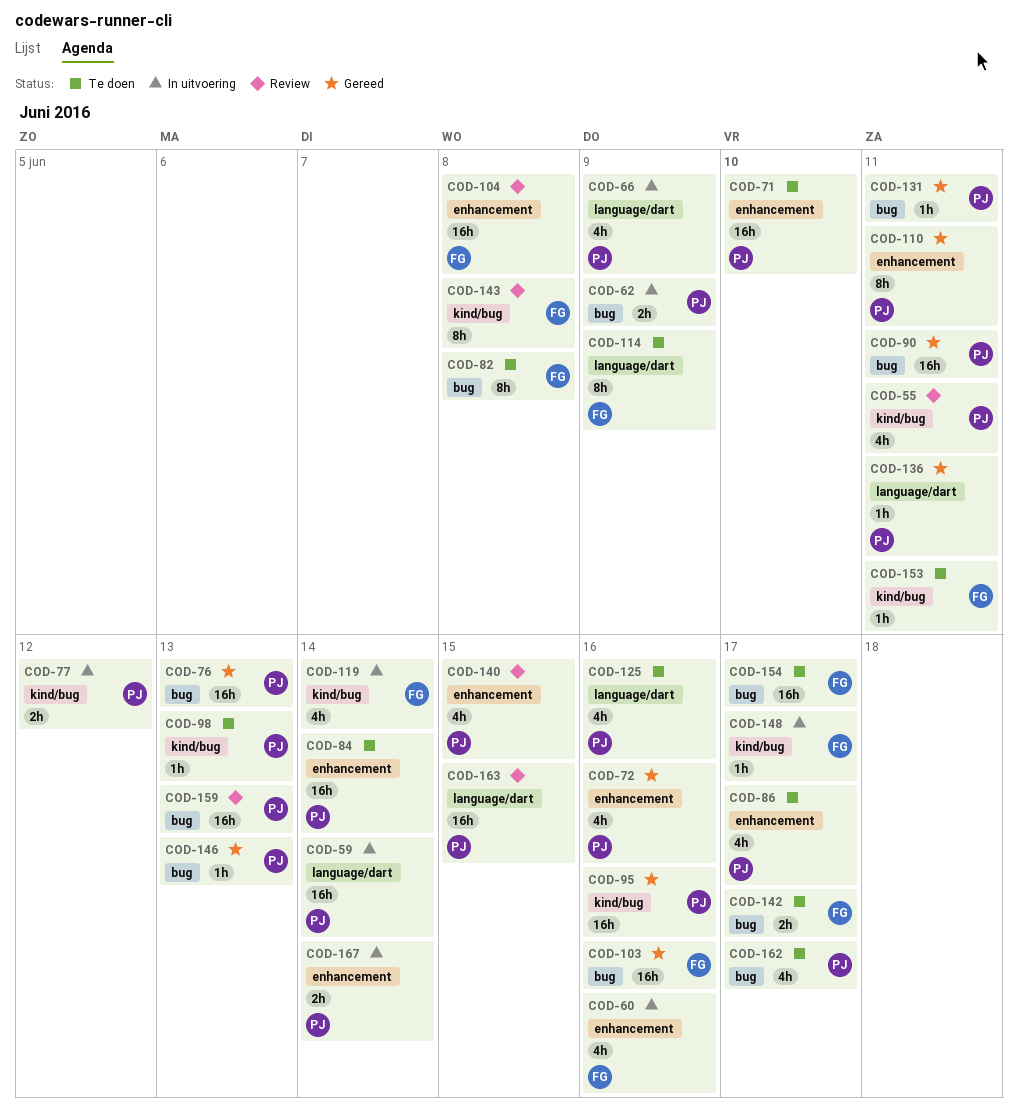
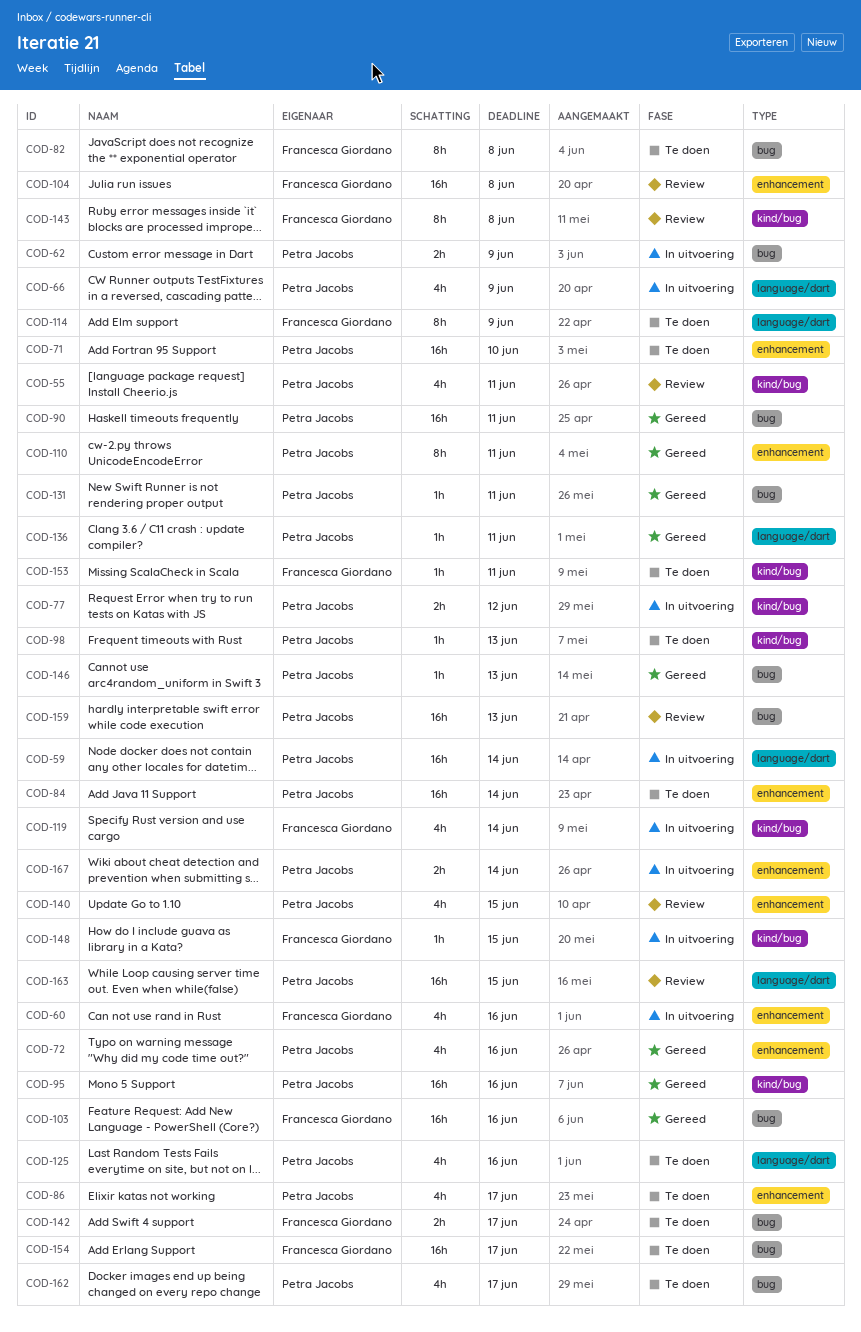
COD-76: present -> none
COD-148, due: Jun 17 -> Jun 15

